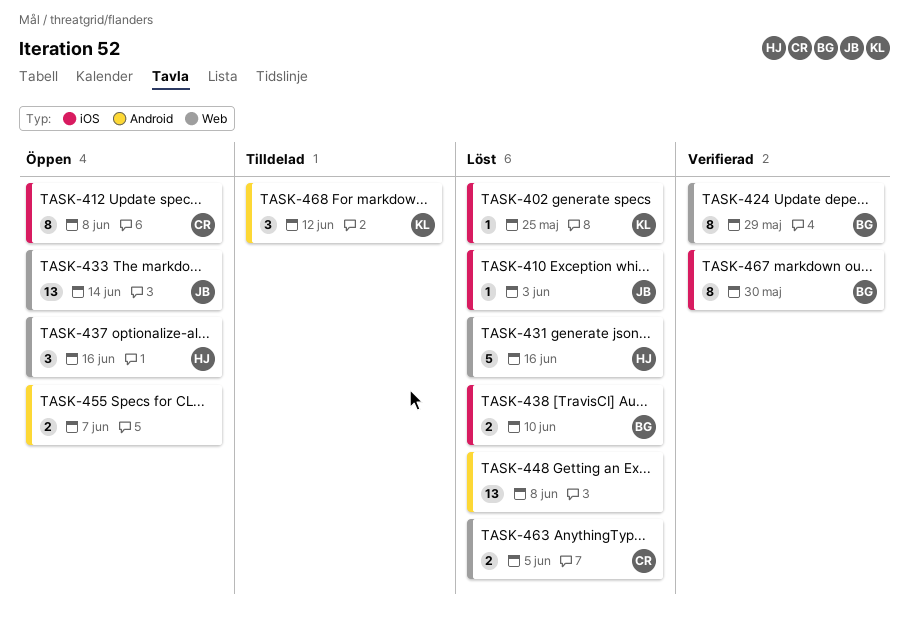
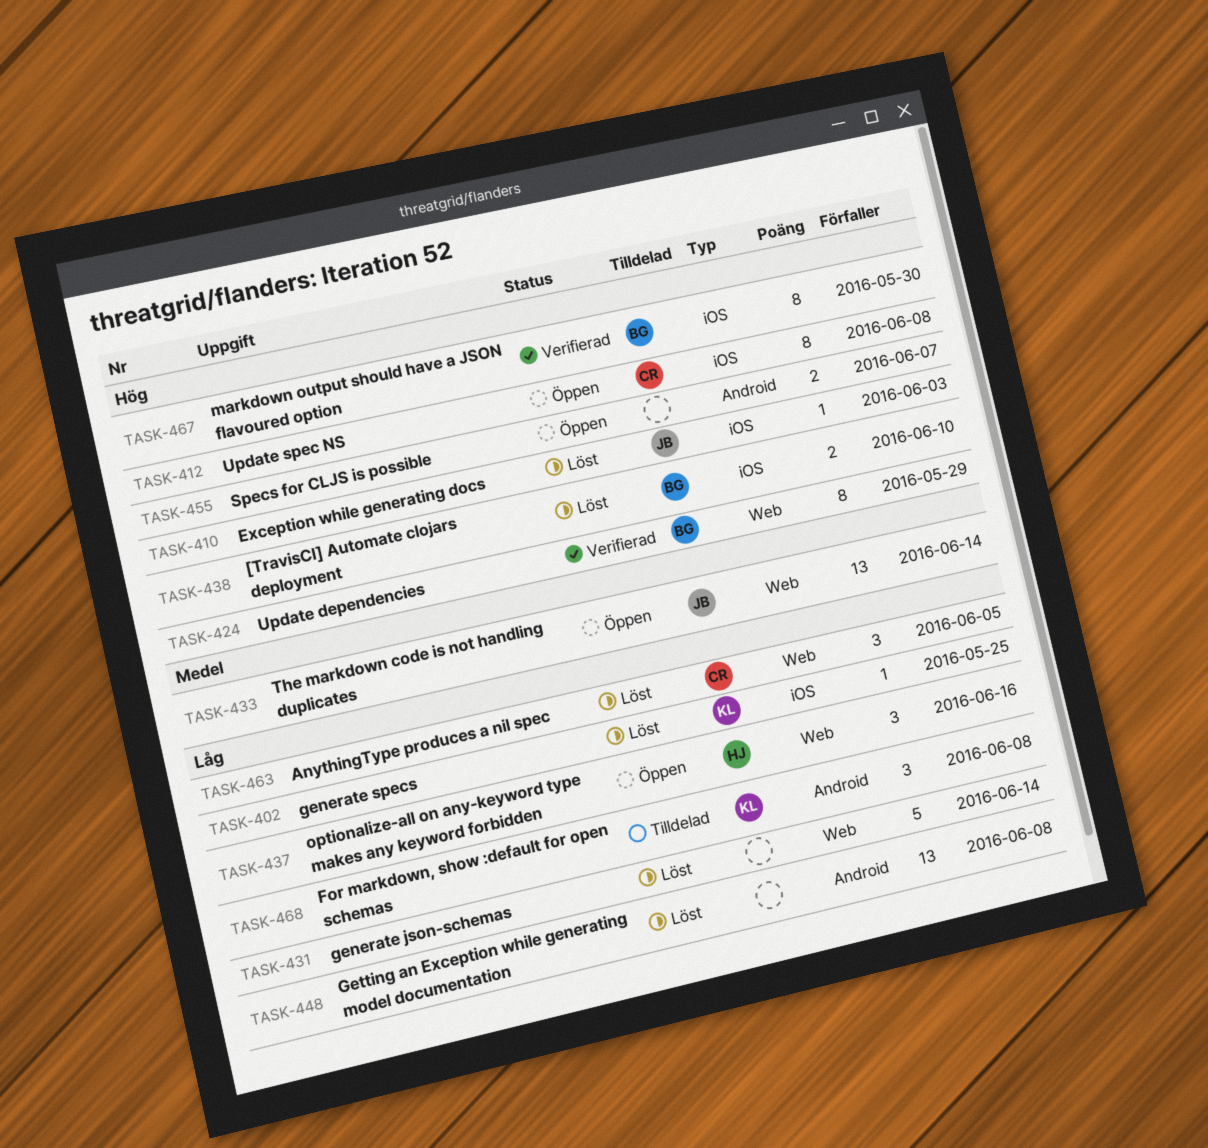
TASK-431, owner: HJ -> none
TASK-431, due: Jun 16 -> Jun 14
TASK-463, estimate: 2 -> 3
TASK-468, due: Jun 12 -> Jun 8

